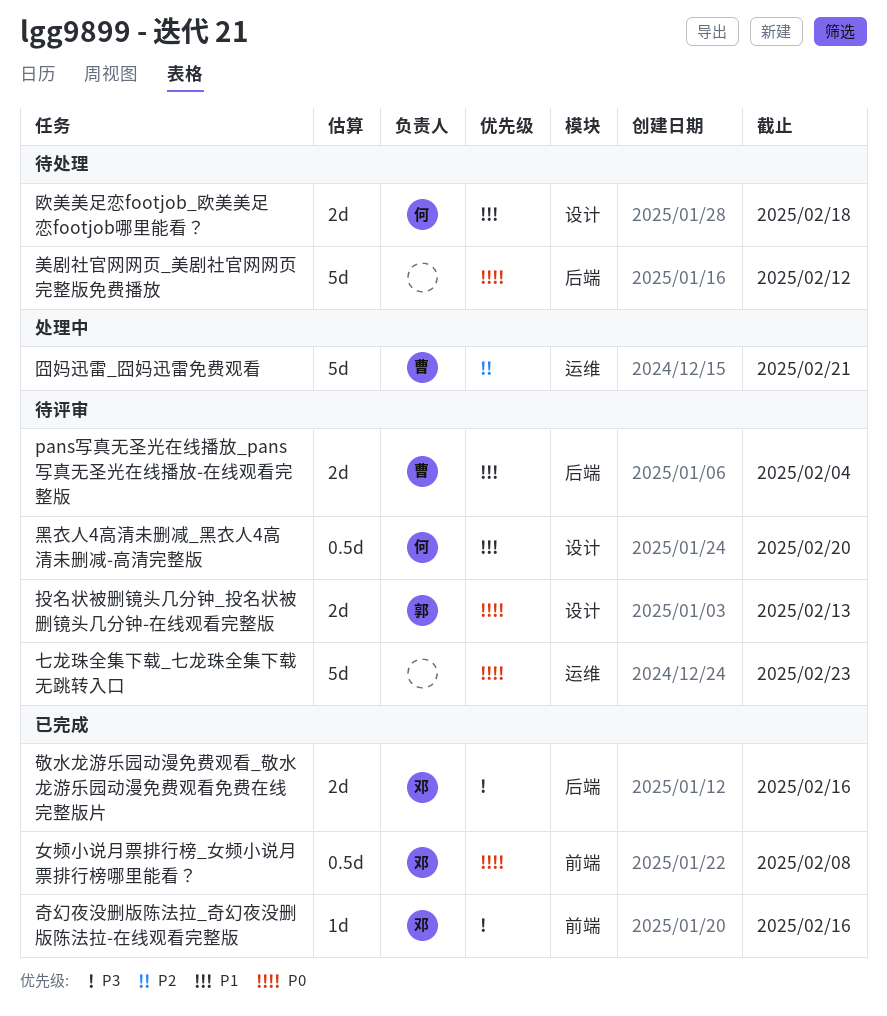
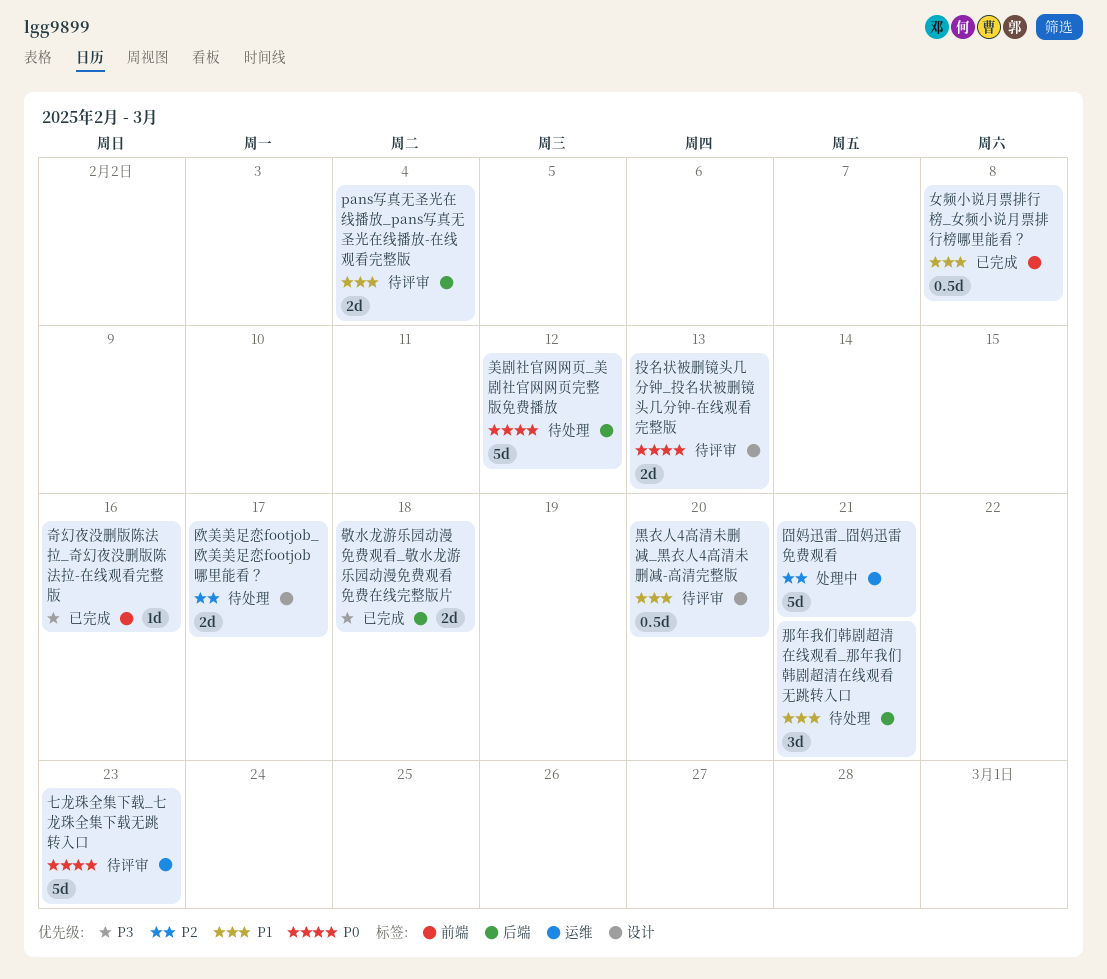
女频小说月票排行榜_女频小说月票排行榜哪里能看？, priority: P0 -> P1
敬水龙游乐园动漫免费观看_敬水龙游乐园动漫免费观看免费在线完整版片, due: Feb 16 -> Feb 18
欧美美足恋footjob_欧美美足恋footjob哪里能看？, priority: P1 -> P2
欧美美足恋footjob_欧美美足恋footjob哪里能看？, due: Feb 18 -> Feb 17
那年我们韩剧超清在线观看_那年我们韩剧超清在线观看无跳转入口: none -> present

